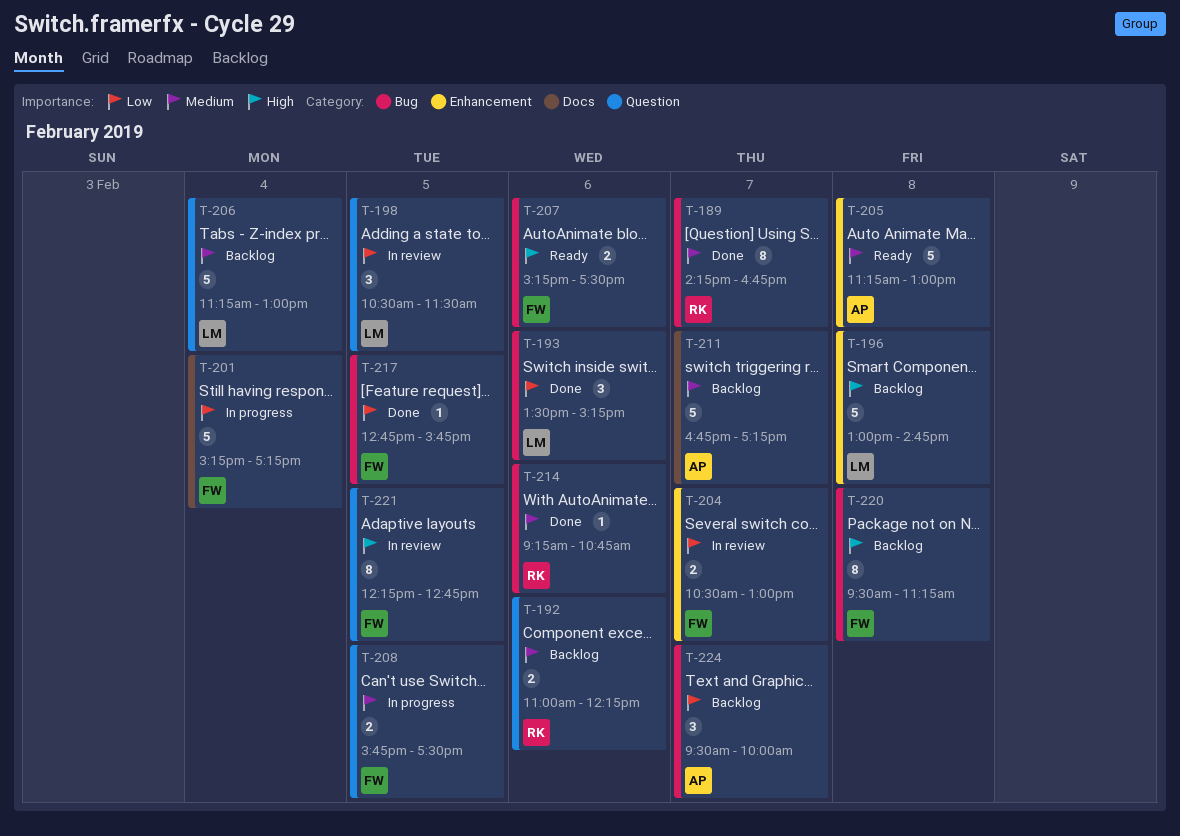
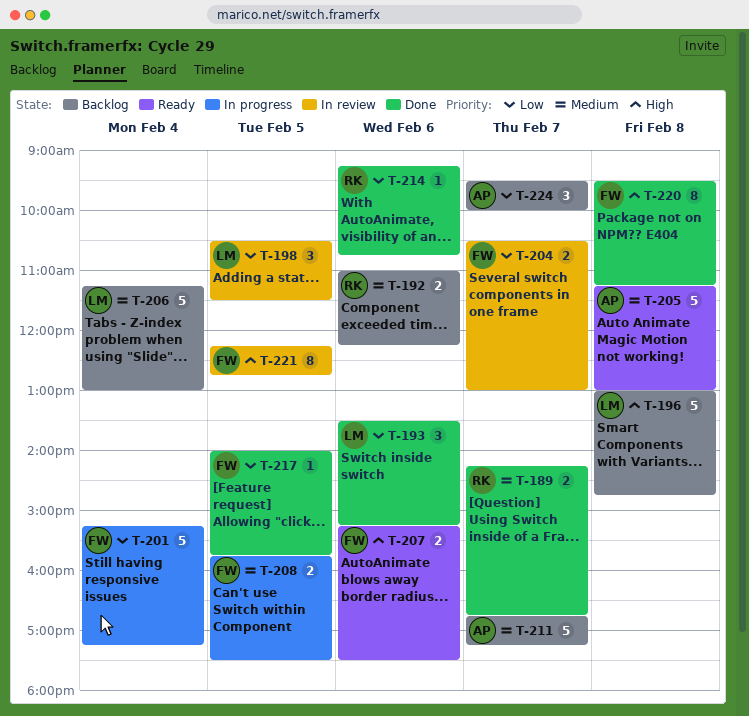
T-189, estimate: 8 -> 2
T-214, priority: Medium -> Low
T-217, begins: 12:45 -> 14:00
T-220, status: Backlog -> Done

